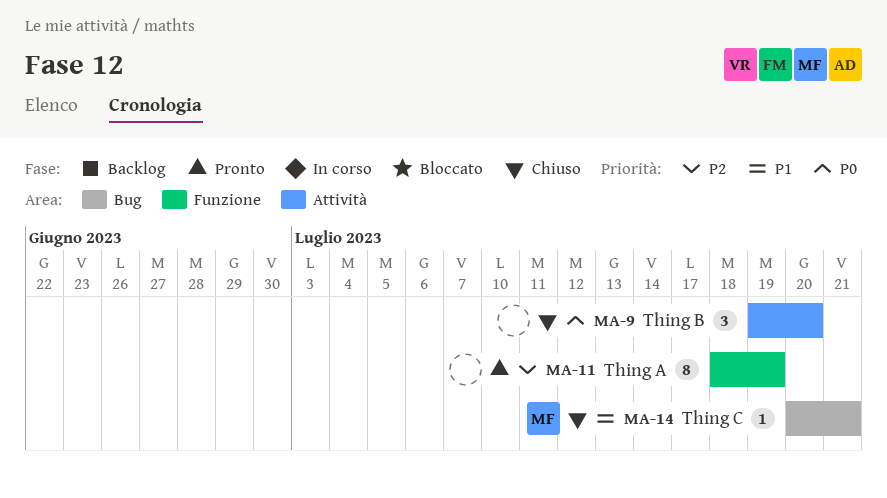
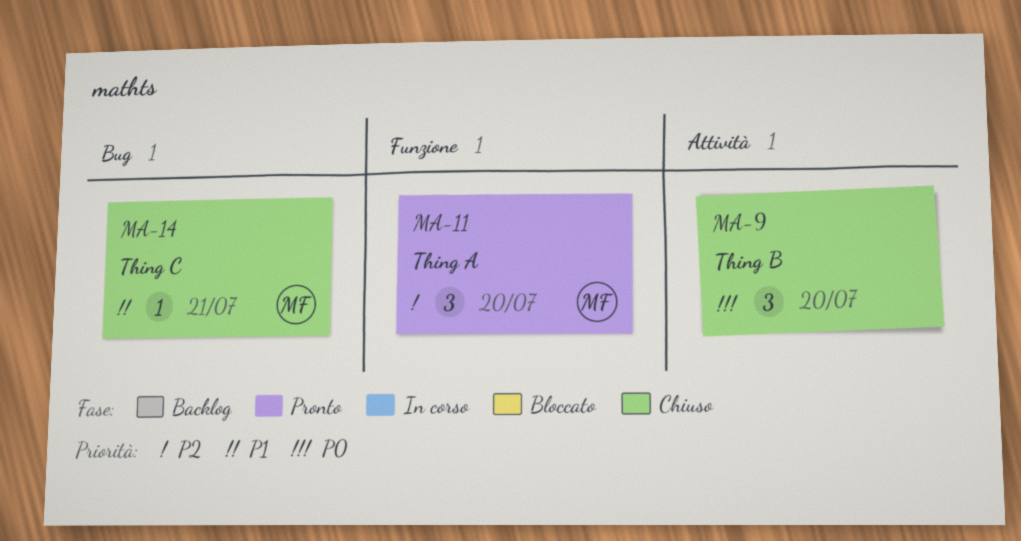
MA-11, owner: none -> MF
MA-11, estimate: 8 -> 3
MA-11, due: Jul 19 -> Jul 20

